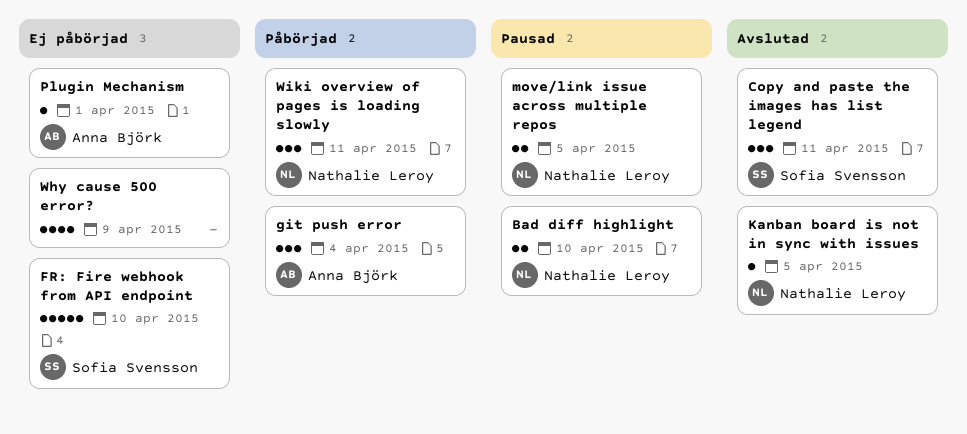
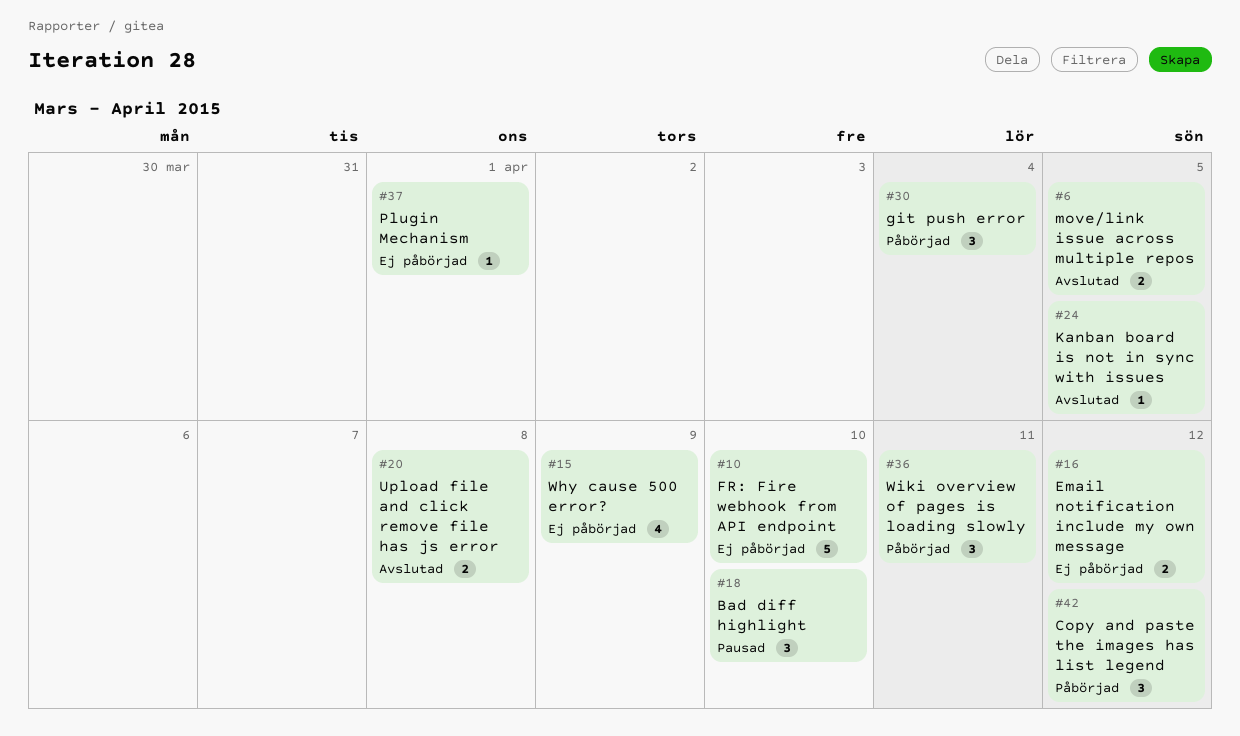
Bad diff highlight, estimate: 2 -> 3
Copy and paste the images has list legend, status: Avslutad -> Påbörjad
Copy and paste the images has list legend, due: Apr 11 -> Apr 12
Email notification include my own message: none -> present
move/link issue across multiple repos, status: Pausad -> Avslutad
Upload file and click remove file has js error: none -> present

